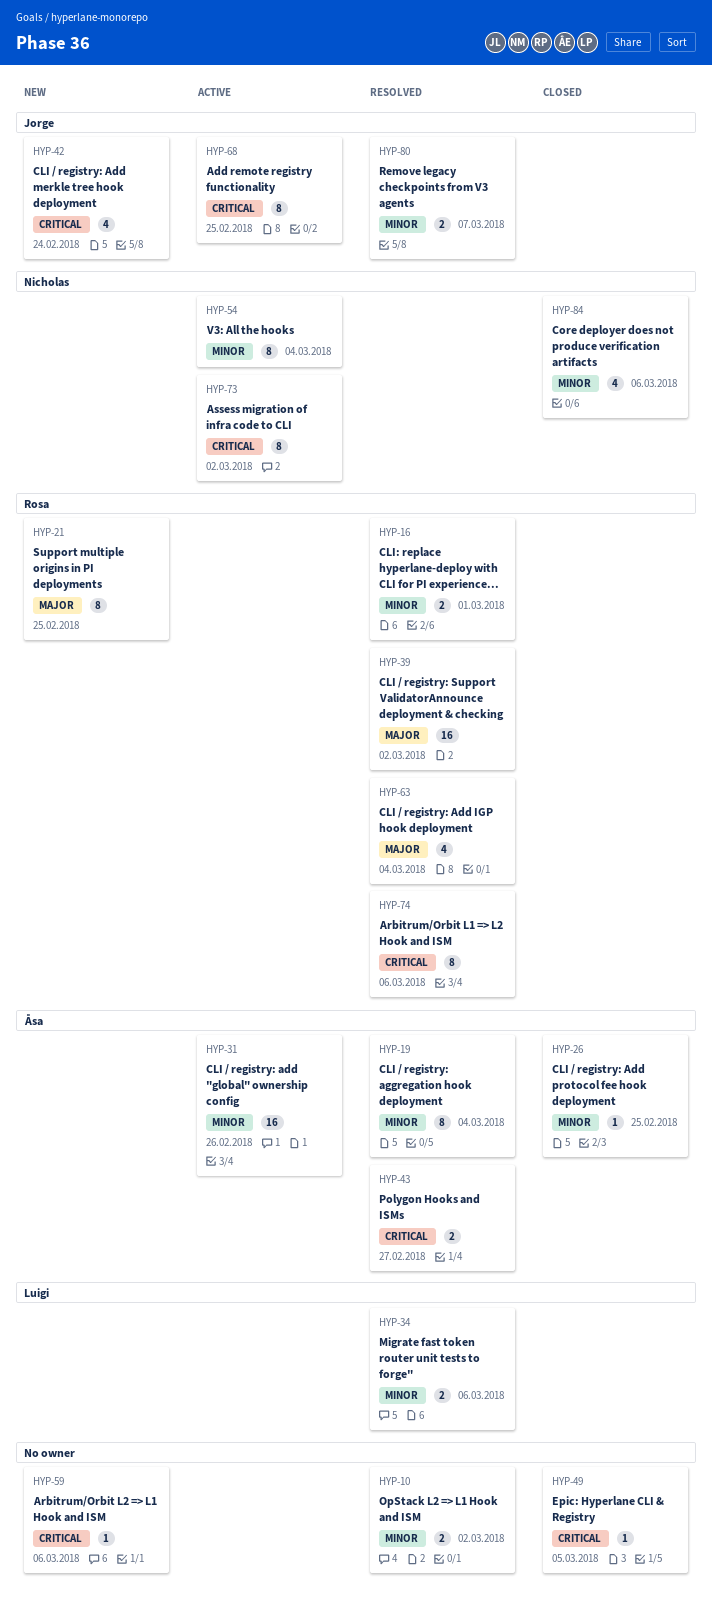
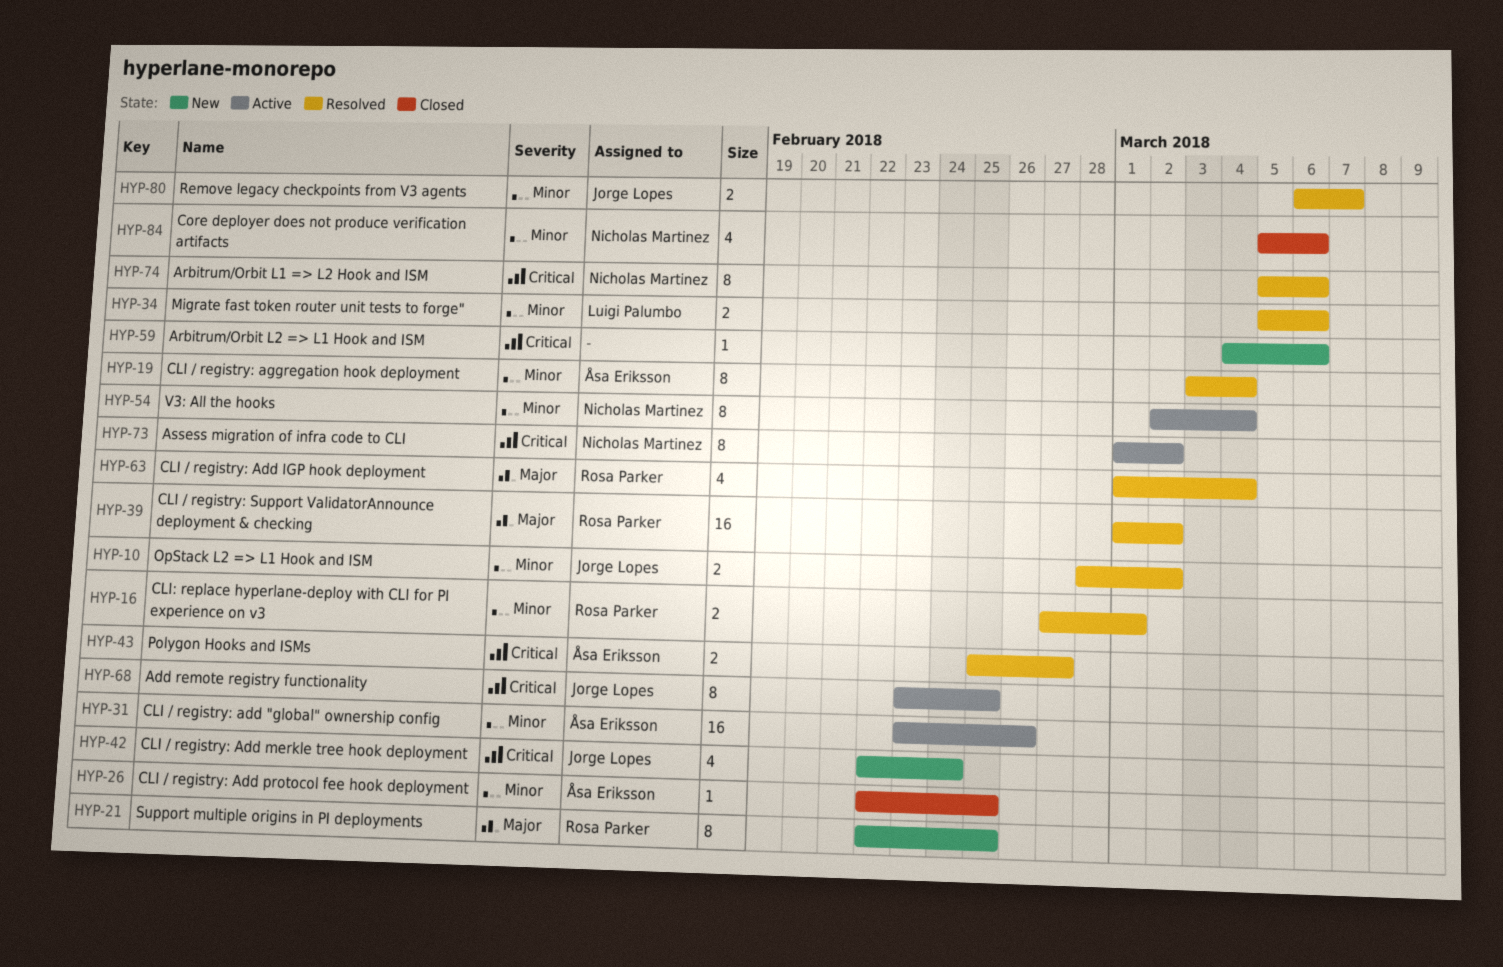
HYP-10, owner: none -> Jorge Lopes
HYP-49: present -> none
HYP-74, owner: Rosa Parker -> Nicholas Martinez

